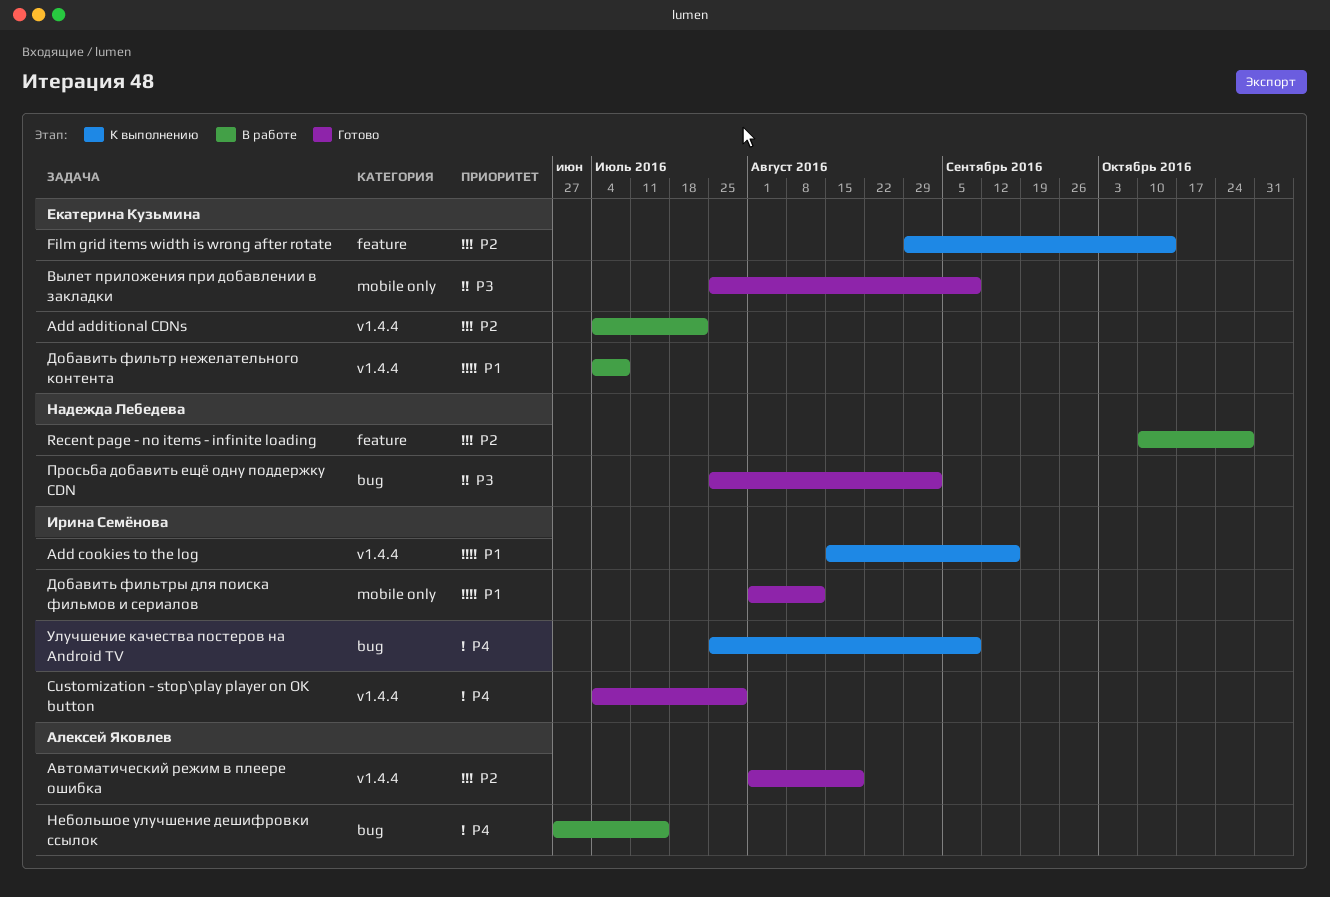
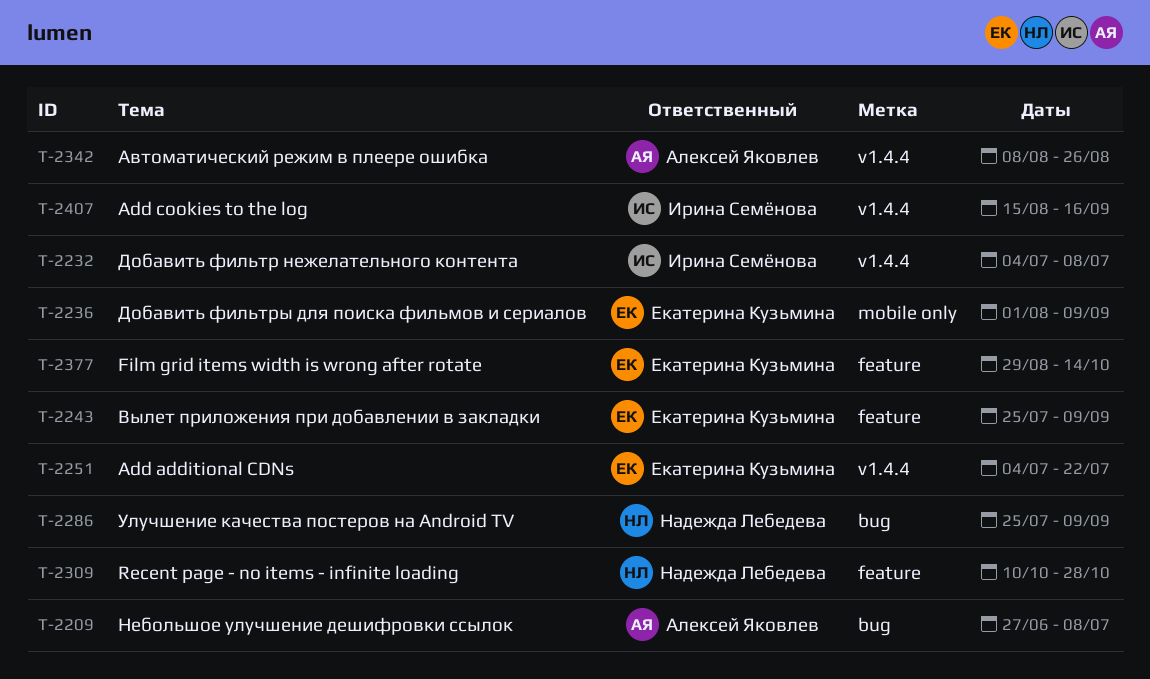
Customization - stop\play player on OK button: present -> none
Автоматический режим в плеере ошибка, start: Aug 1 -> Aug 8
Автоматический режим в плеере ошибка, due: Aug 19 -> Aug 26
Вылет приложения при добавлении в закладки, label: mobile only -> feature
Добавить фильтр нежелательного контента, owner: Екатерина Кузьмина -> Ирина Семёнова
Добавить фильтры для поиска фильмов и сериалов, owner: Ирина Семёнова -> Екатерина Кузьмина
Добавить фильтры для поиска фильмов и сериалов, due: Aug 12 -> Sep 9
Небольшое улучшение дешифровки ссылок, due: Jul 15 -> Jul 8
Просьба добавить ещё одну поддержку CDN: present -> none
Улучшение качества постеров на Android TV, owner: Ирина Семёнова -> Надежда Лебедева

